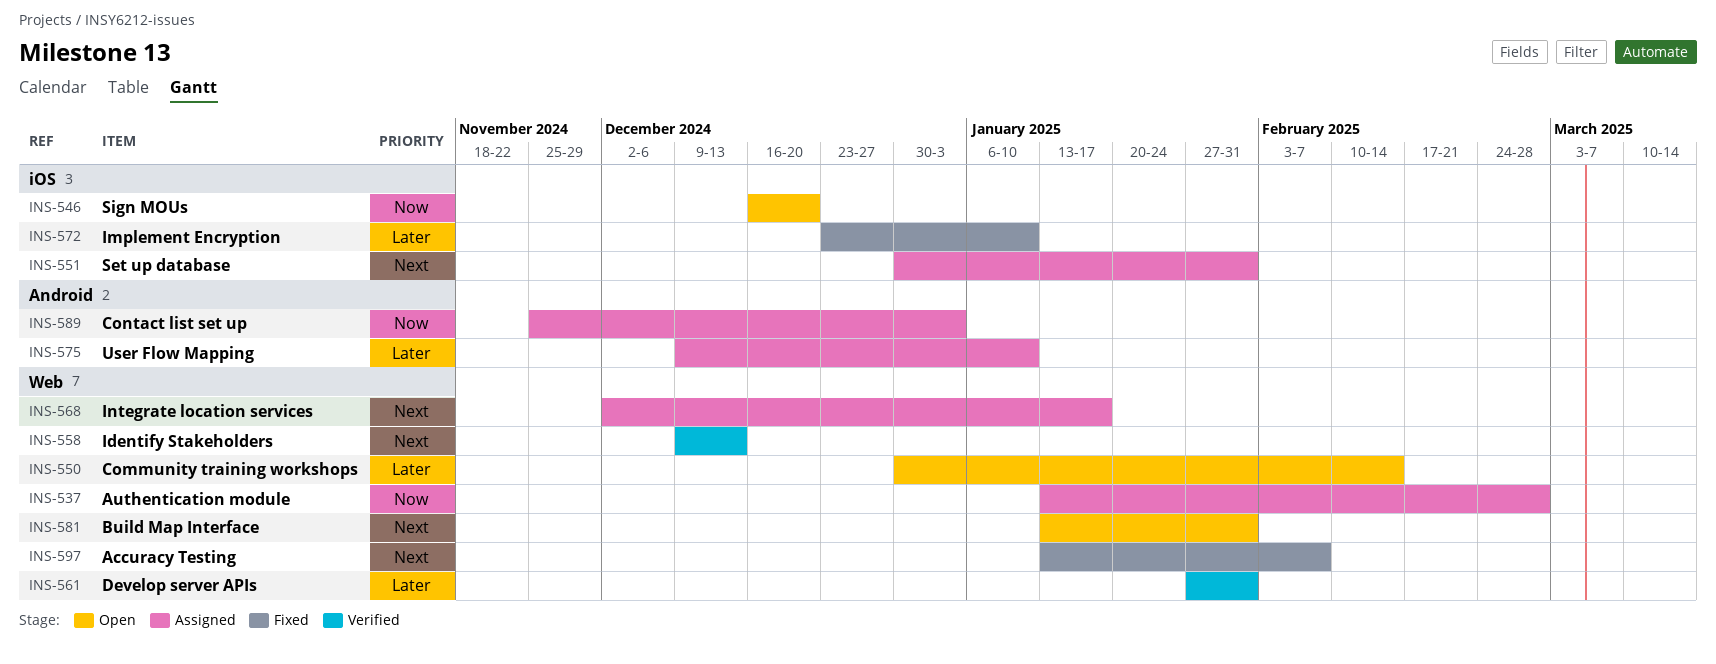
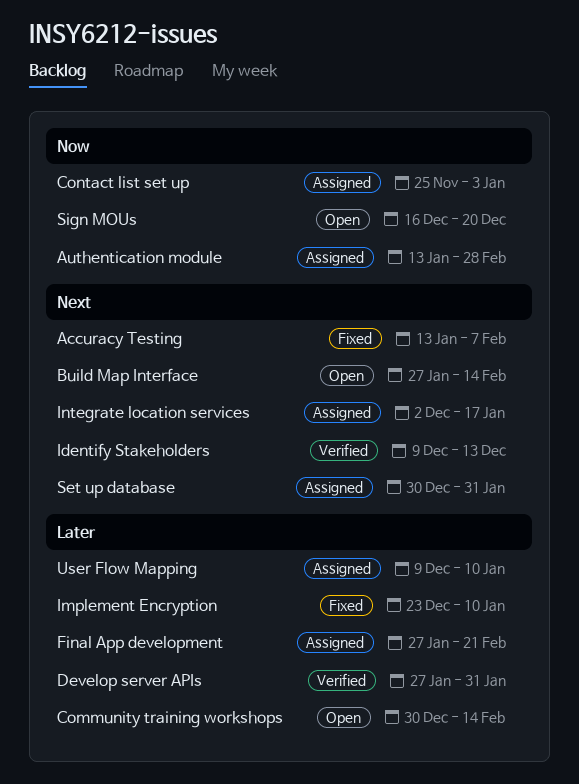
Build Map Interface, start: Jan 13 -> Jan 27
Build Map Interface, due: Jan 31 -> Feb 14
Final App development: none -> present

